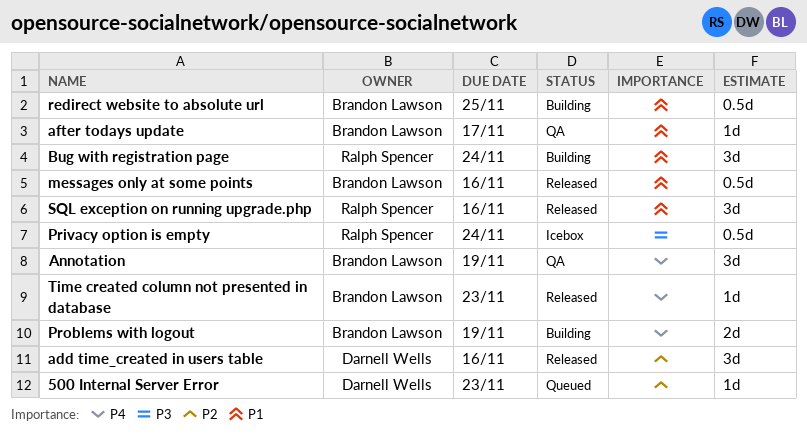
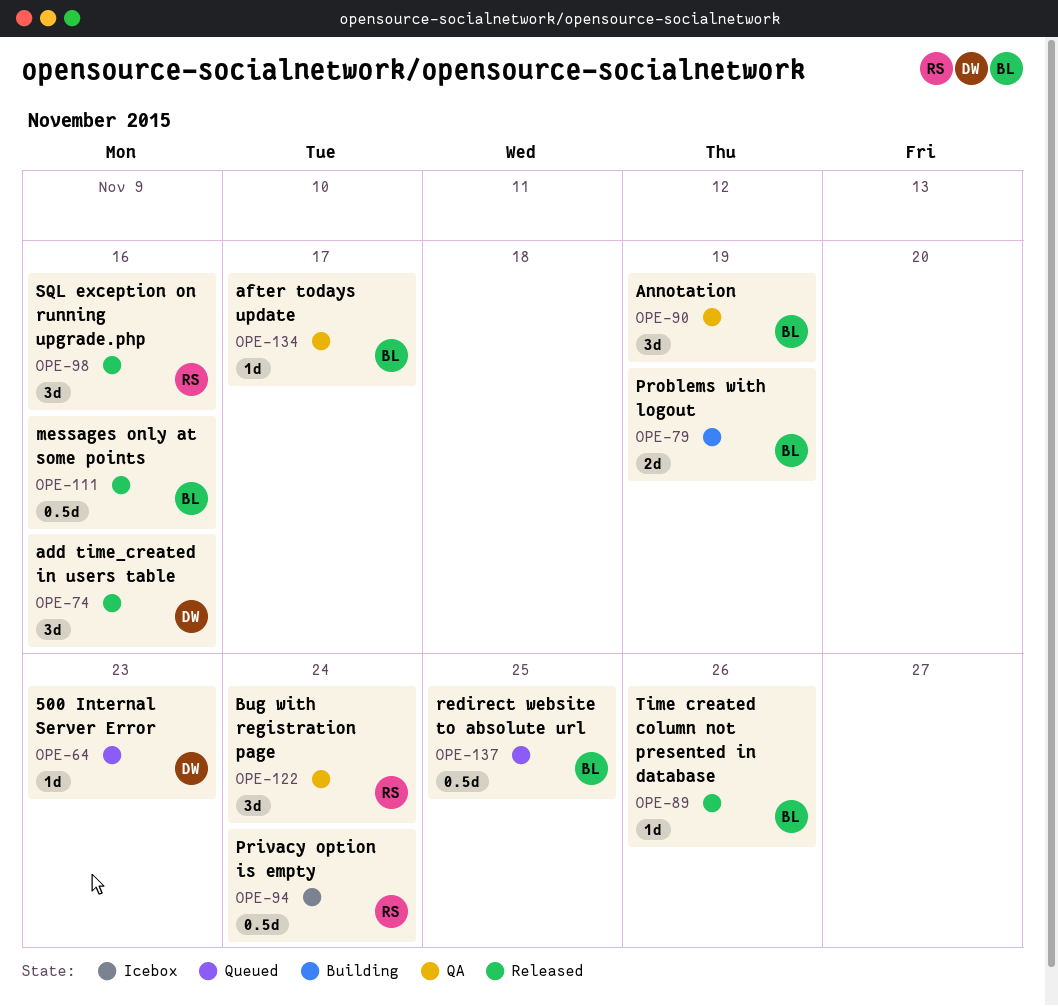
Bug with registration page, status: Building -> QA
redirect website to absolute url, status: Building -> Queued
Time created column not presented in database, due: Nov 23 -> Nov 26

